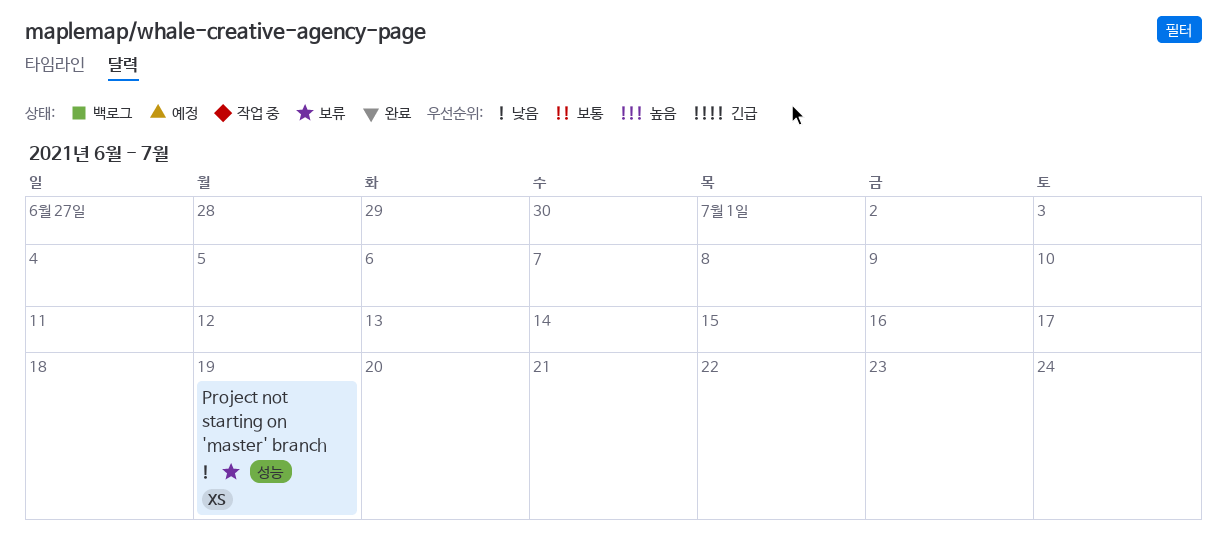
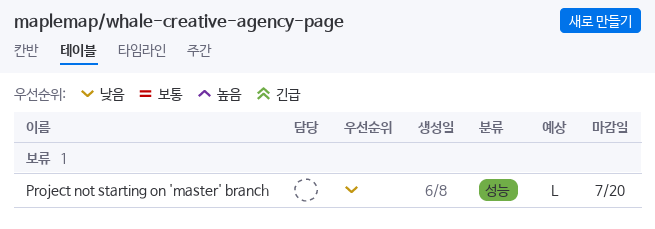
Project not starting on 'master' branch, estimate: XS -> L
Project not starting on 'master' branch, due: Jul 19 -> Jul 20

